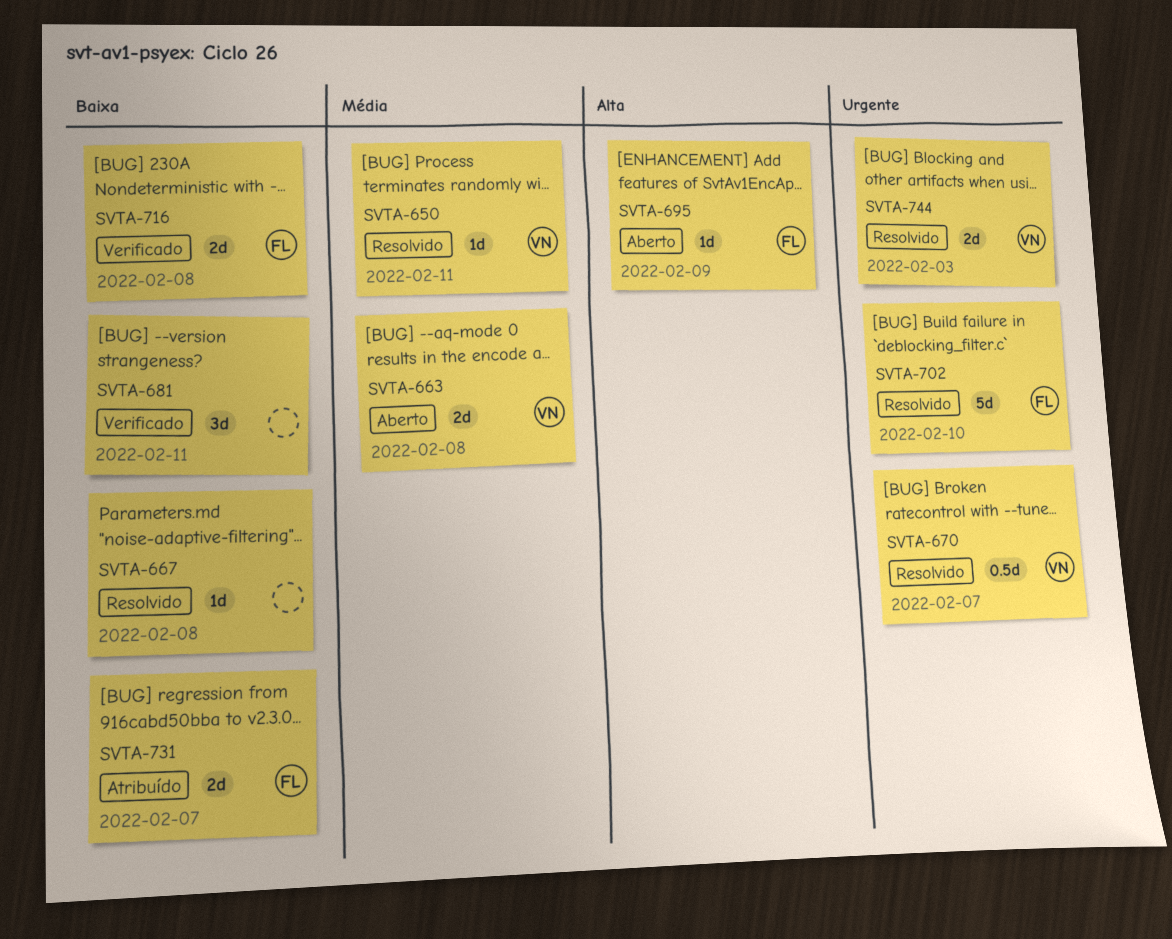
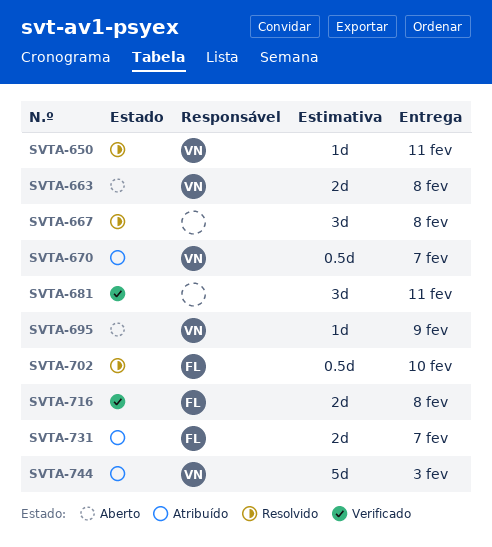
SVTA-667, estimate: 1d -> 3d
SVTA-670, status: Resolvido -> Atribuído
SVTA-695, owner: FL -> VN
SVTA-702, estimate: 5d -> 0.5d
SVTA-744, status: Resolvido -> Atribuído
SVTA-744, estimate: 2d -> 5d

